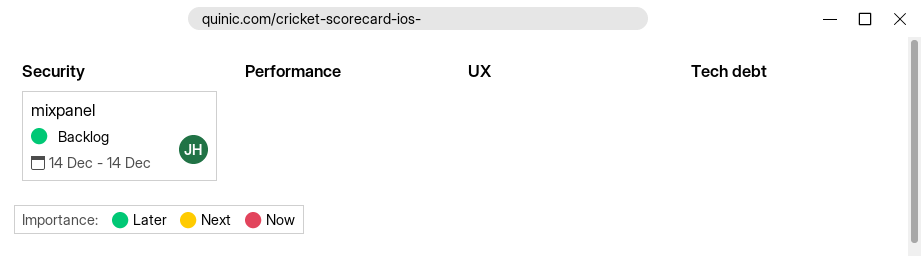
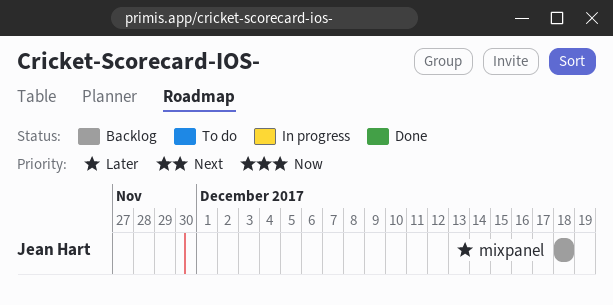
mixpanel, start: Dec 14 -> Dec 18
mixpanel, due: Dec 14 -> Dec 18

